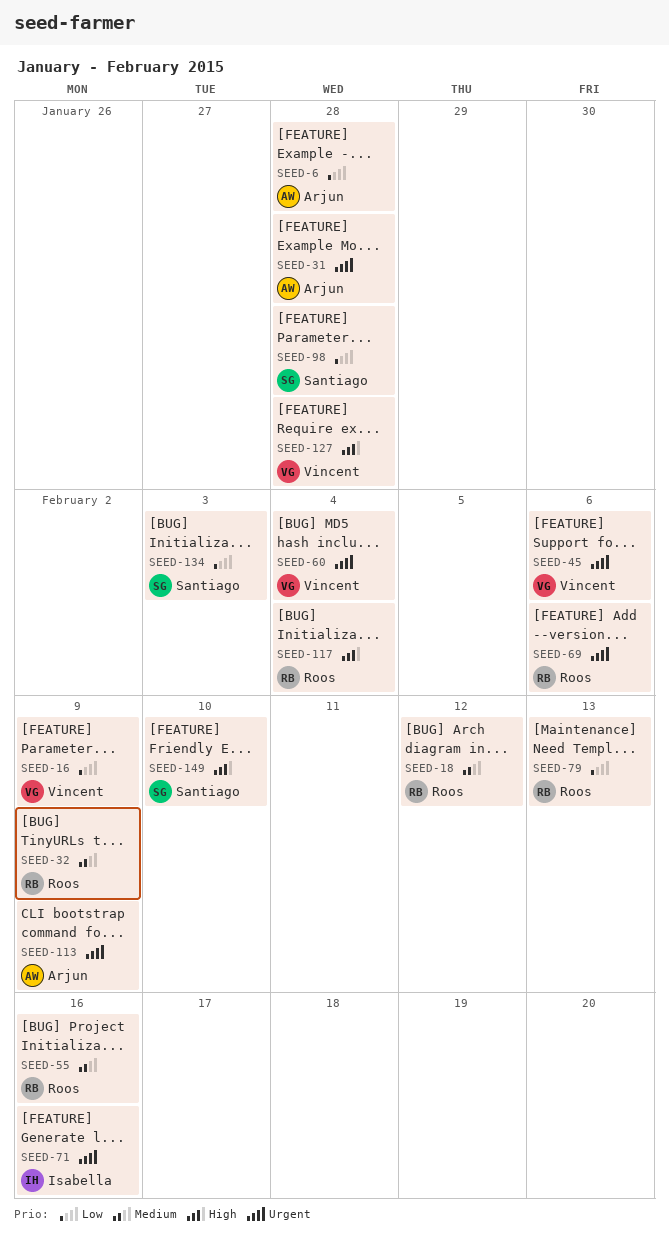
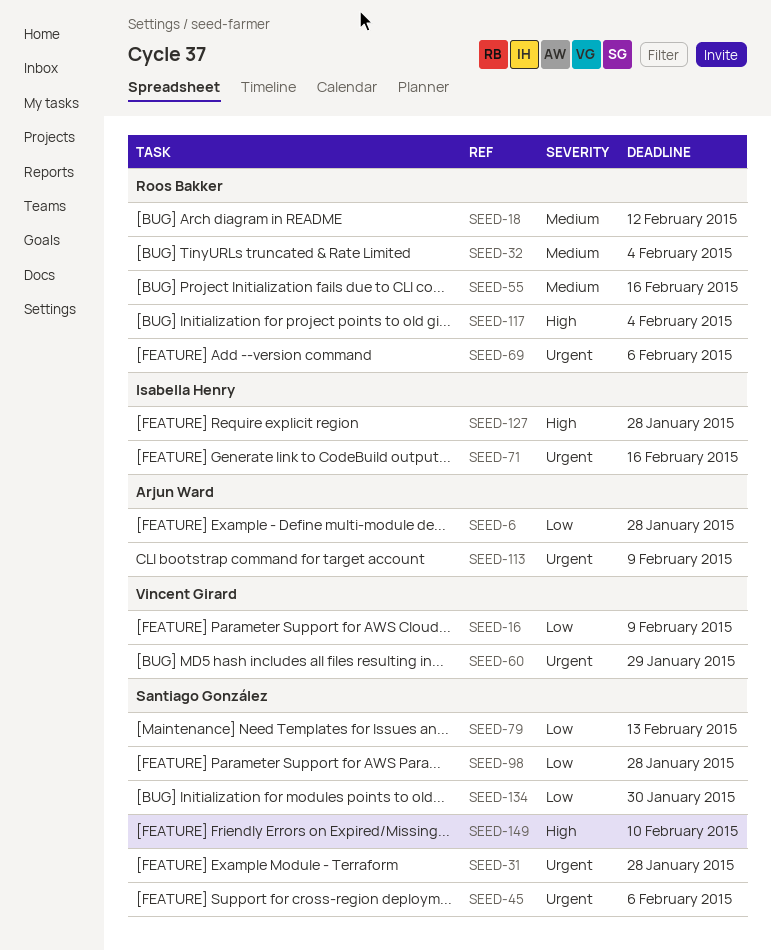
SEED-31, owner: Arjun Ward -> Santiago González
SEED-32, due: Feb 9 -> Feb 4
SEED-45, owner: Vincent Girard -> Santiago González
SEED-60, due: Feb 4 -> Jan 29
SEED-79, owner: Roos Bakker -> Santiago González
SEED-127, owner: Vincent Girard -> Isabella Henry
SEED-134, due: Feb 3 -> Jan 30

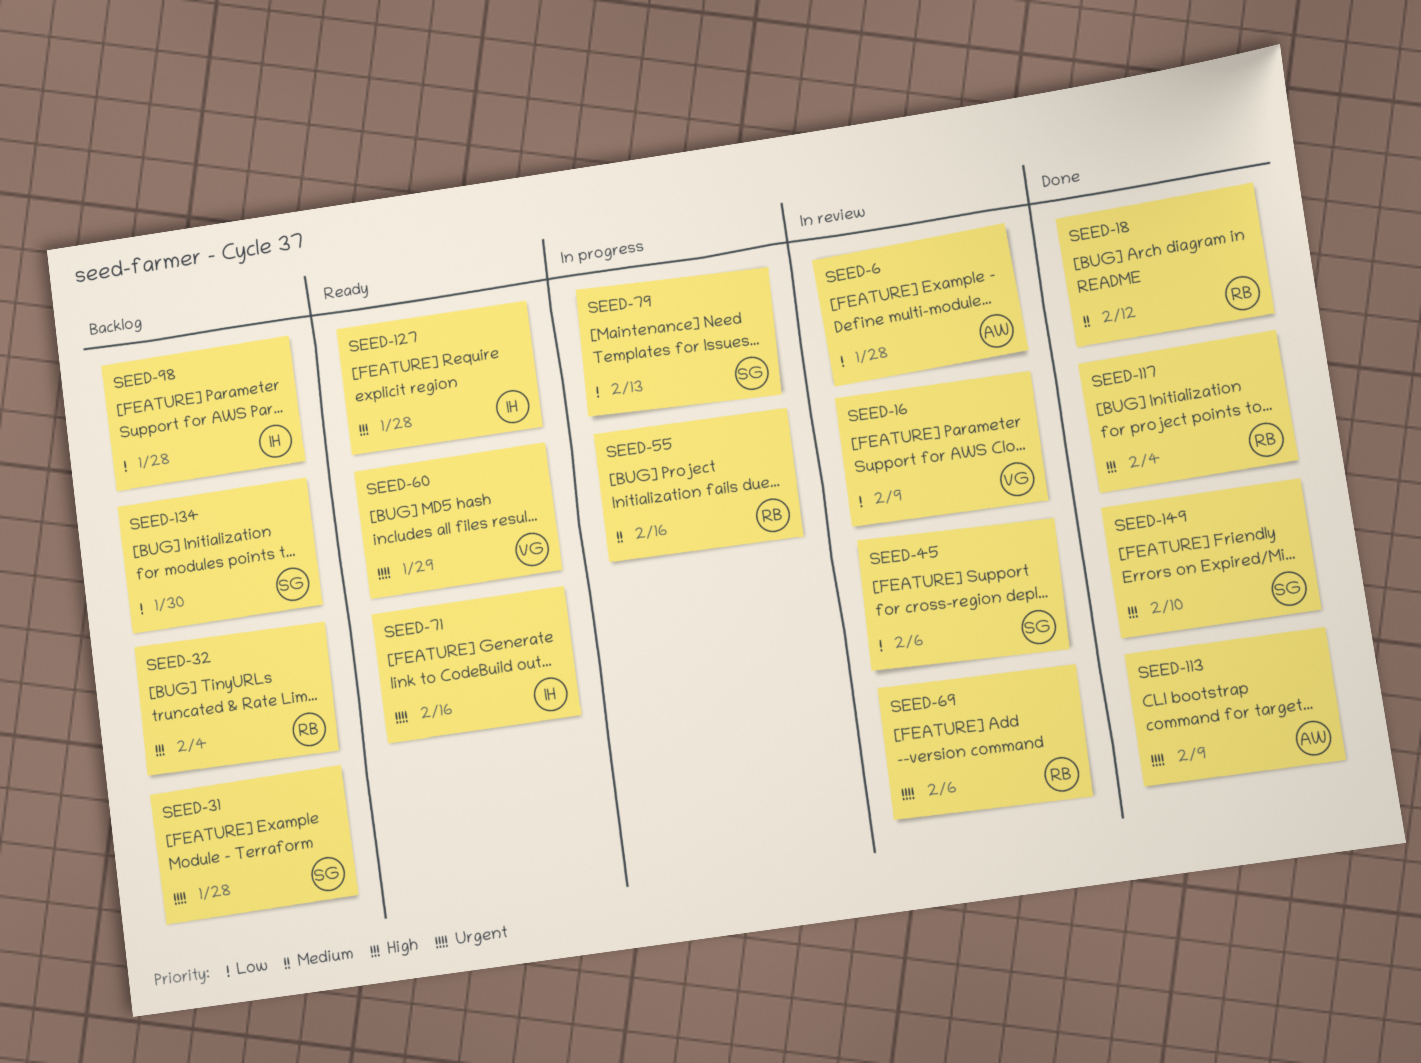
SEED-32, priority: Medium -> High
SEED-45, priority: Urgent -> Low
SEED-98, owner: Santiago González -> Isabella Henry

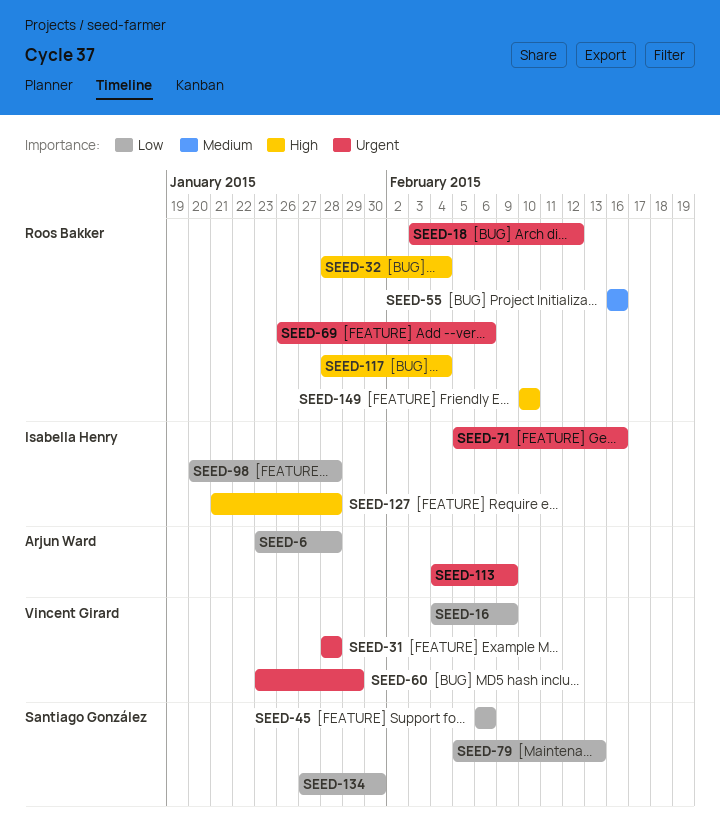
SEED-18, priority: Medium -> Urgent
SEED-31, owner: Santiago González -> Vincent Girard
SEED-149, owner: Santiago González -> Roos Bakker

